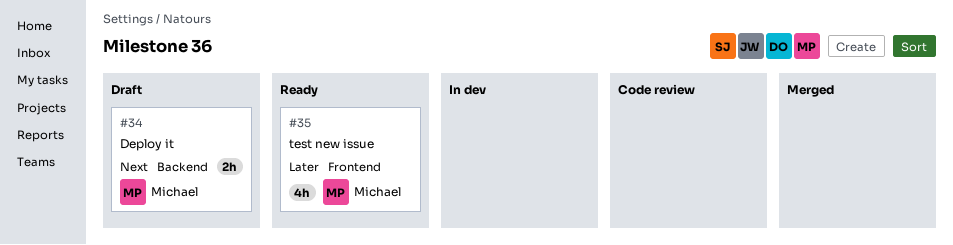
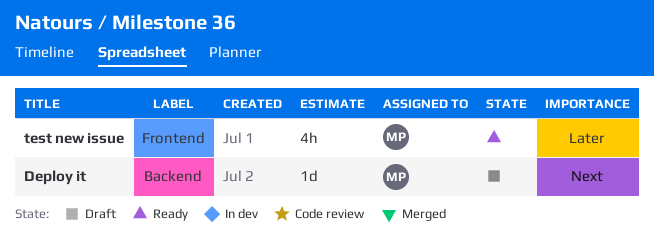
Deploy it, estimate: 2h -> 1d

